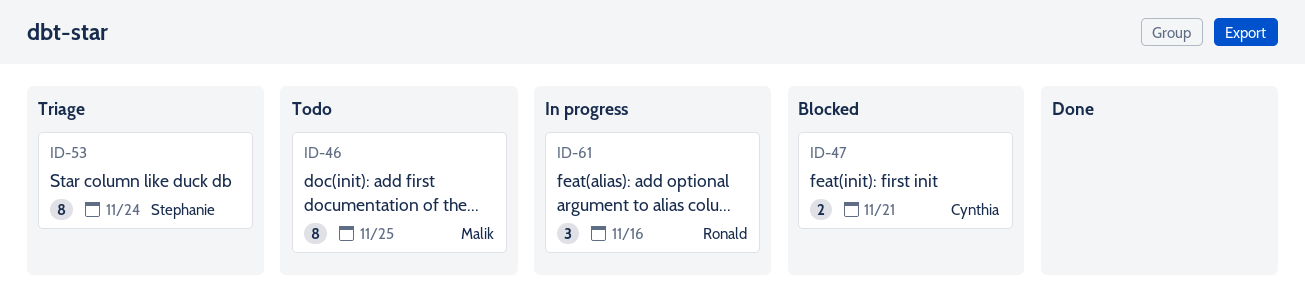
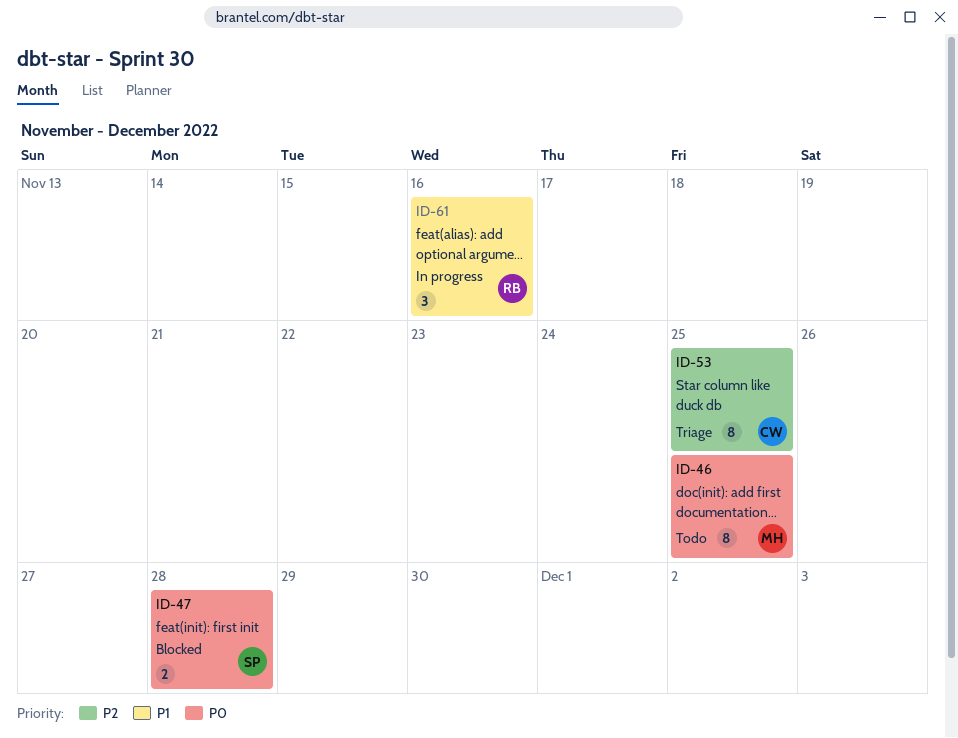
ID-47, owner: Cynthia -> Stephanie
ID-47, due: Nov 21 -> Nov 28
ID-53, owner: Stephanie -> Cynthia
ID-53, due: Nov 24 -> Nov 25

